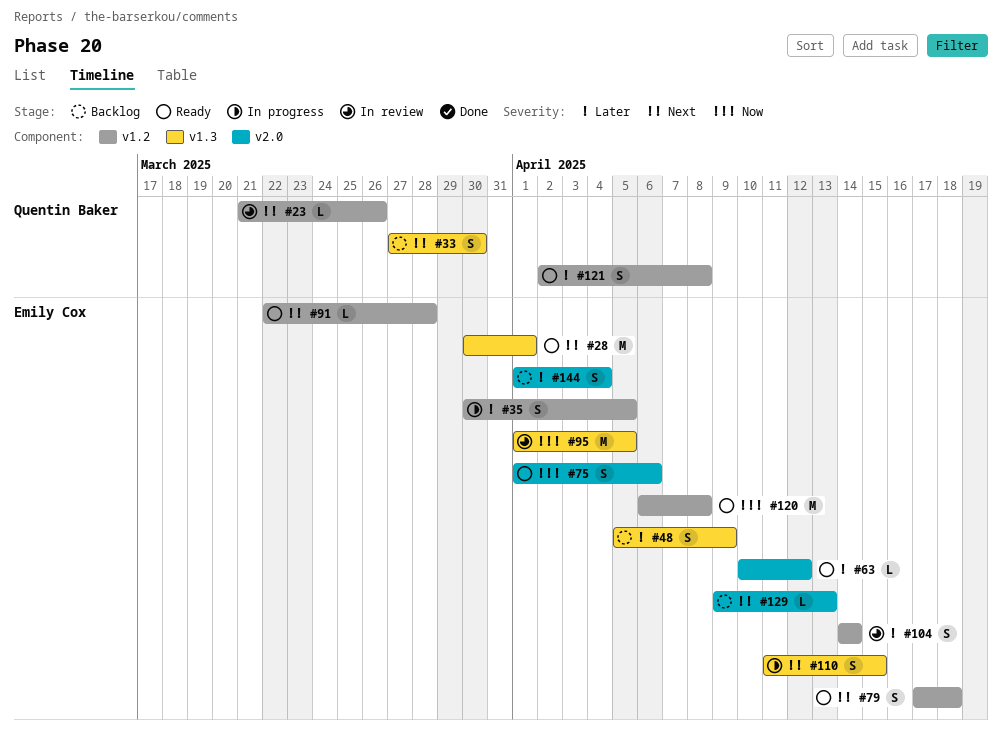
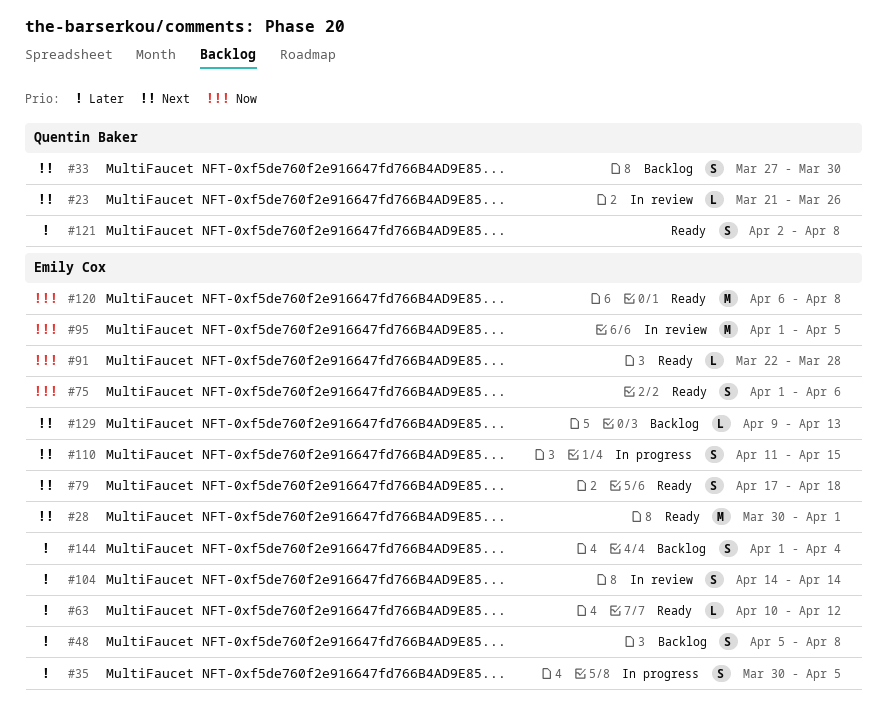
#48, due: Apr 9 -> Apr 8
#91, priority: Next -> Now

